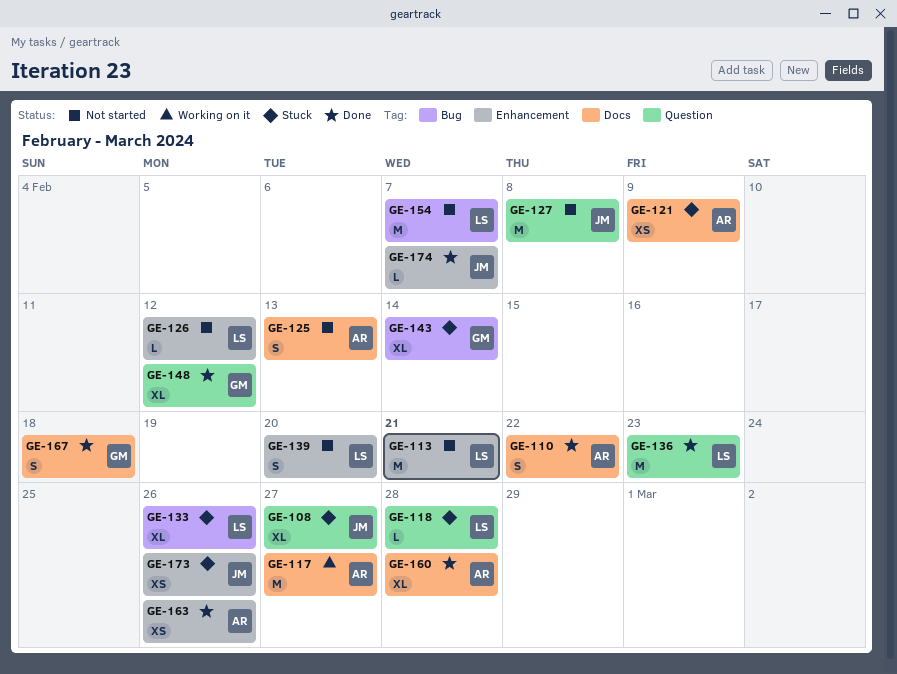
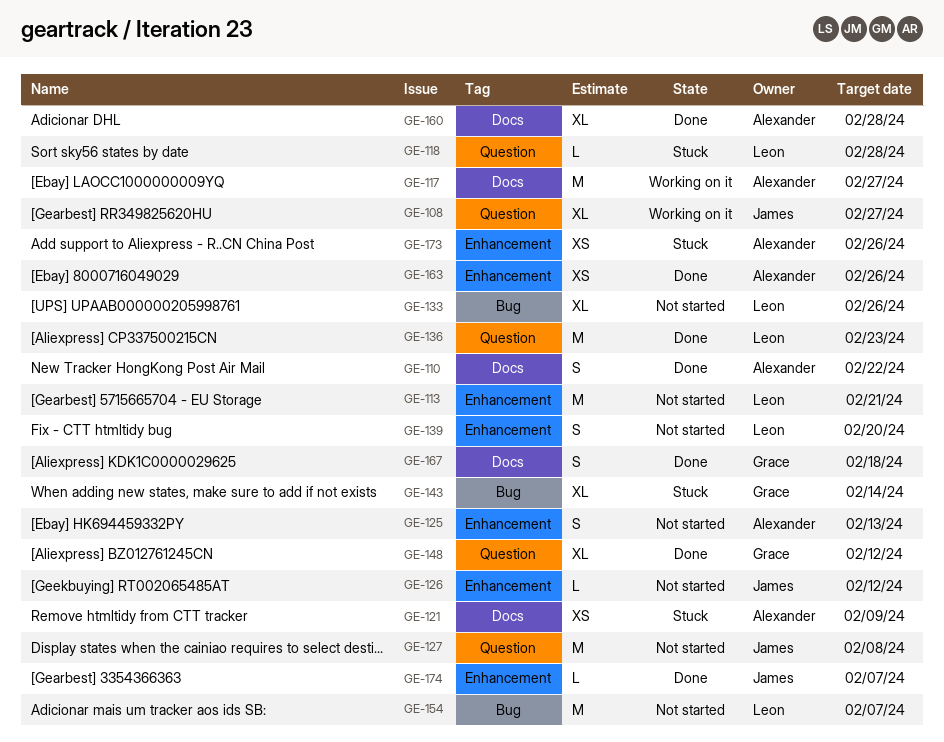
GE-108, status: Stuck -> Working on it
GE-125, label: Docs -> Enhancement
GE-126, owner: Leon -> James
GE-133, status: Stuck -> Not started
GE-173, owner: James -> Alexander

